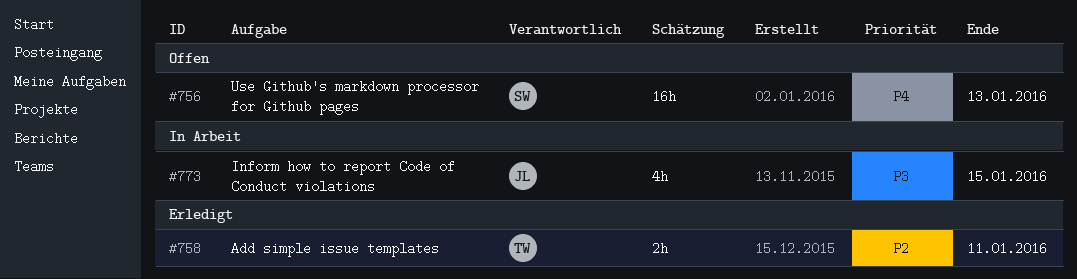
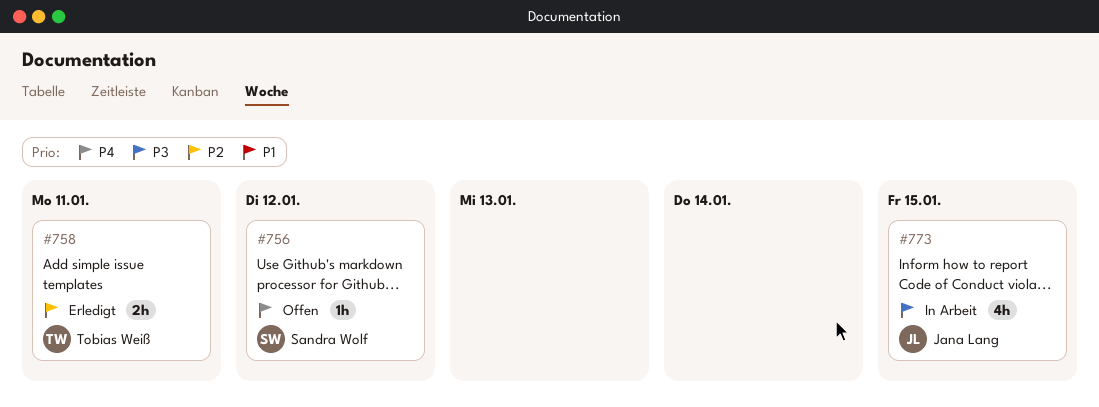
#756, estimate: 16h -> 1h
#756, due: Jan 13 -> Jan 12

